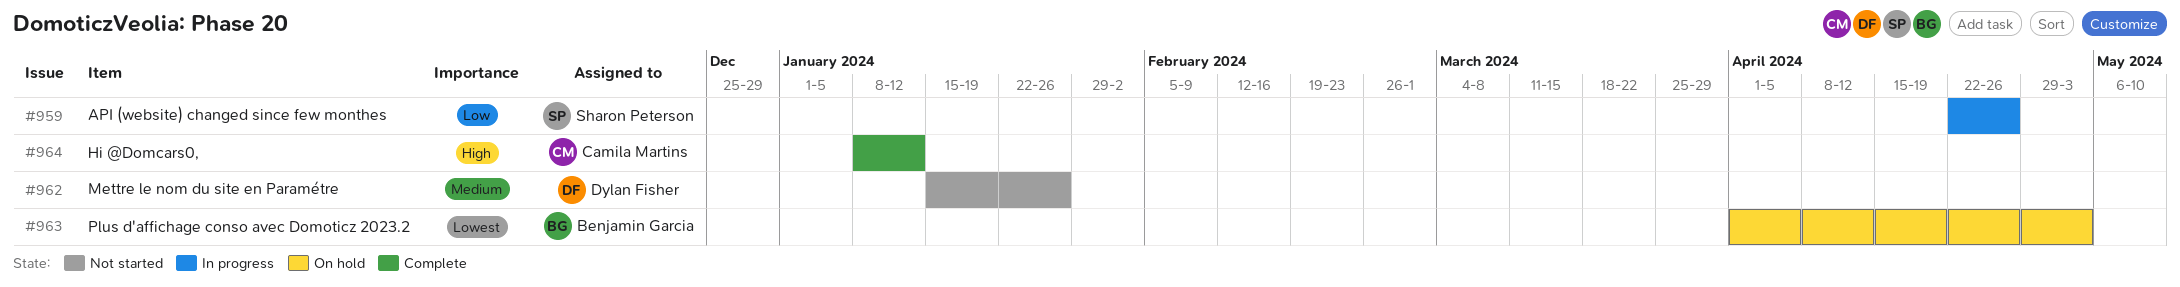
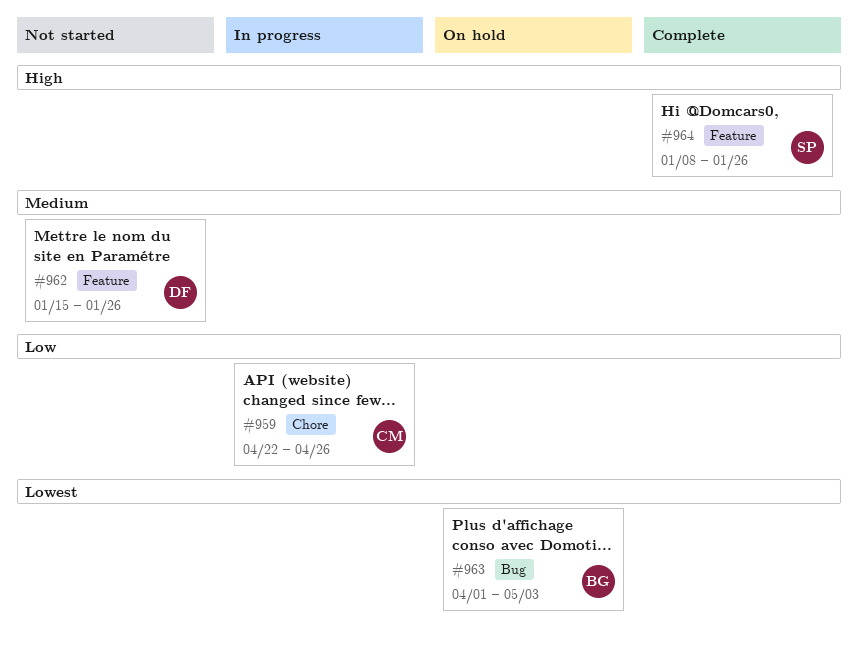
#959, owner: Sharon Peterson -> Camila Martins
#964, owner: Camila Martins -> Sharon Peterson
#964, due: Jan 12 -> Jan 26

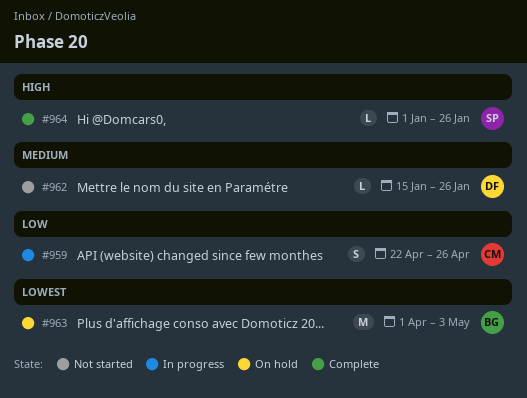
#964, start: Jan 8 -> Jan 1

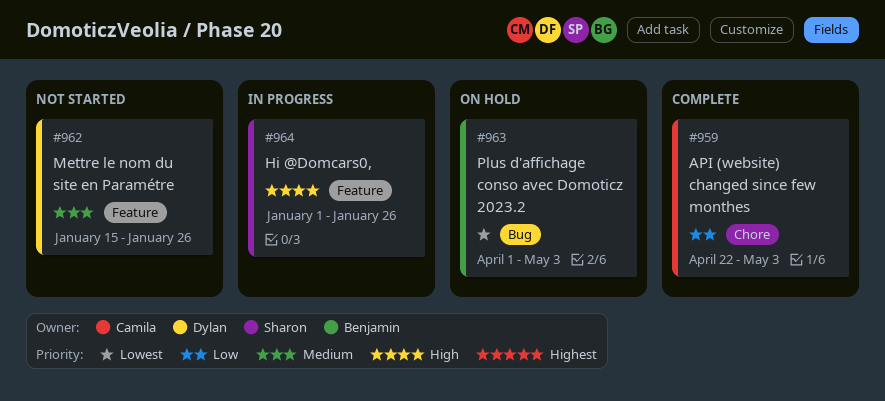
#959, status: In progress -> Complete
#959, due: Apr 26 -> May 3
#964, status: Complete -> In progress

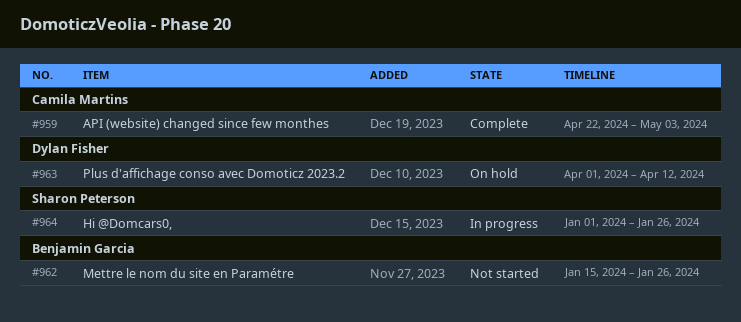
#962, owner: Dylan Fisher -> Benjamin Garcia
#963, owner: Benjamin Garcia -> Dylan Fisher
#963, due: May 3 -> Apr 12

